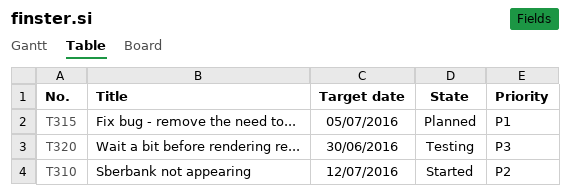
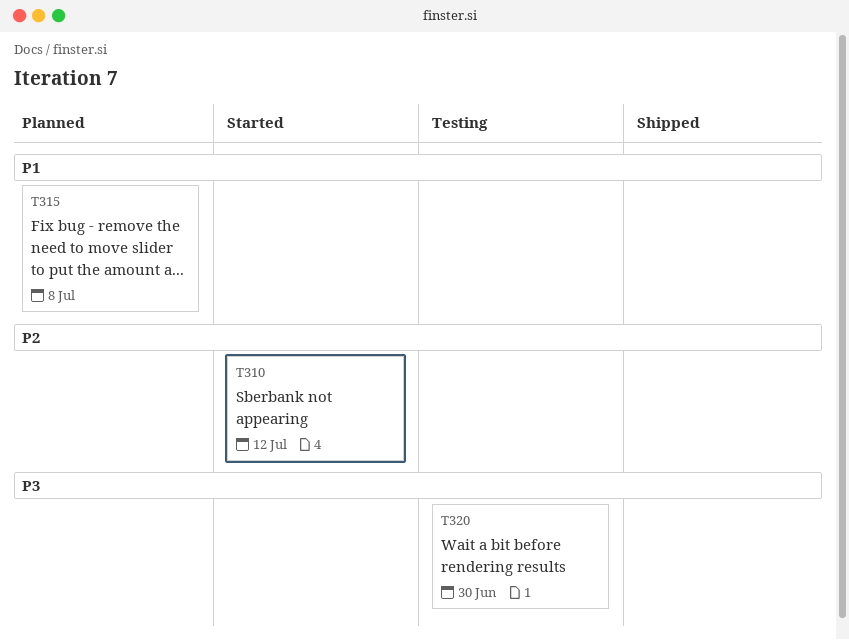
T315, due: Jul 5 -> Jul 8

